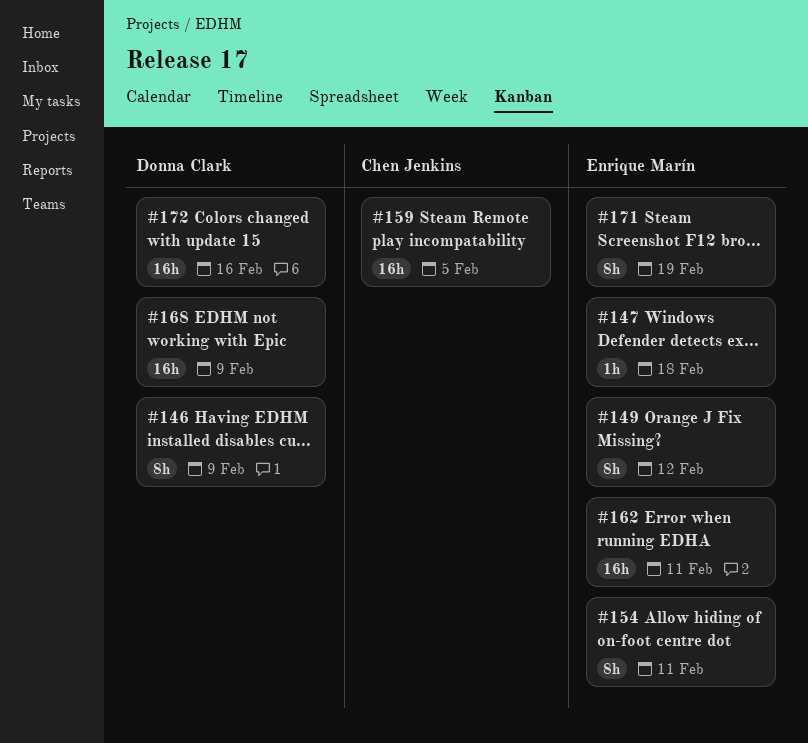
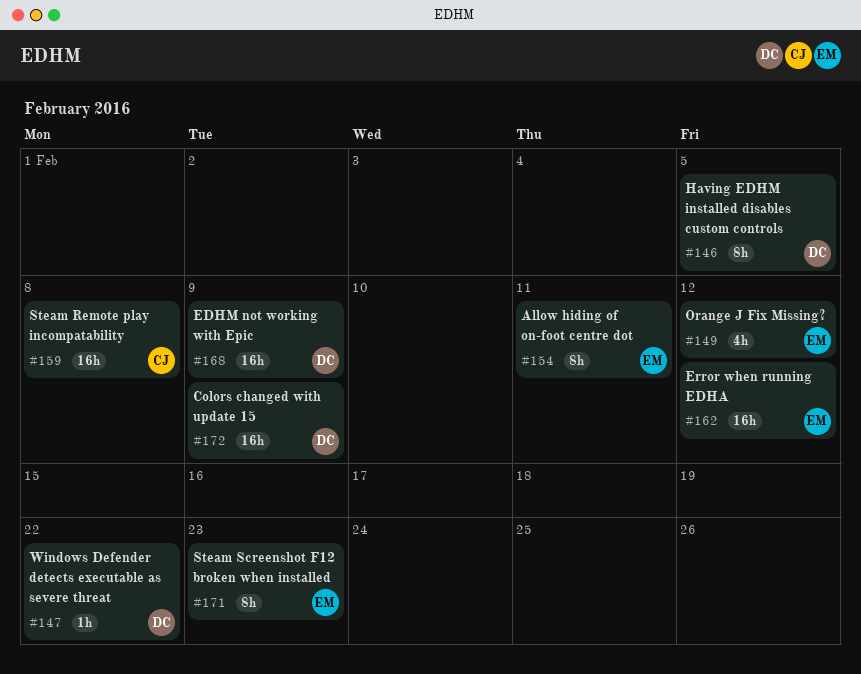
#146, due: Feb 9 -> Feb 5
#147, owner: Enrique Marín -> Donna Clark
#147, due: Feb 18 -> Feb 22
#149, estimate: 8h -> 4h
#159, due: Feb 5 -> Feb 8
#162, due: Feb 11 -> Feb 12
#171, due: Feb 19 -> Feb 23
#172, due: Feb 16 -> Feb 9

